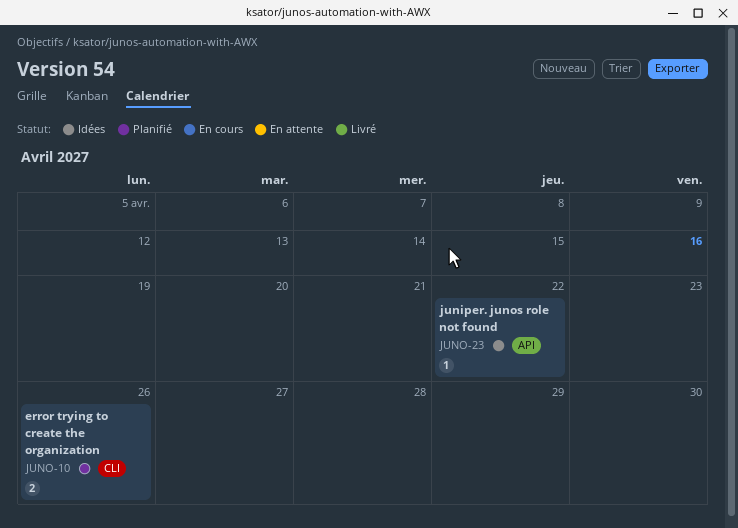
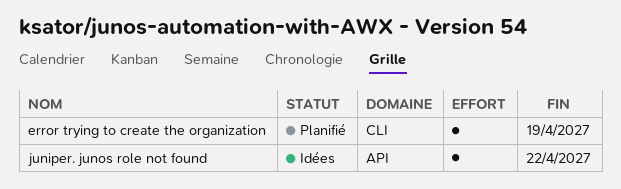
error trying to create the organization, estimate: 2 -> 1
error trying to create the organization, due: Apr 26 -> Apr 19

